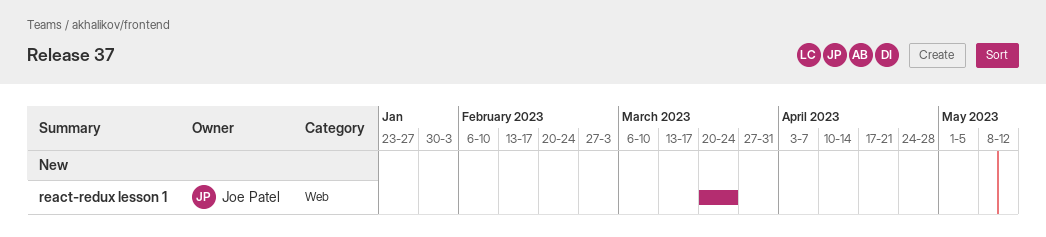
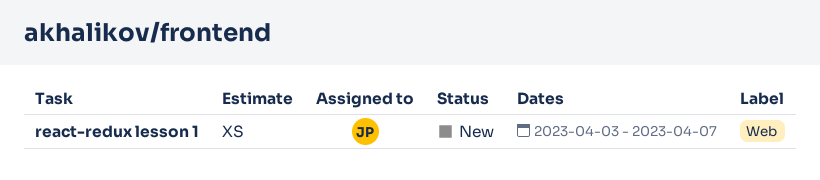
react-redux lesson 1, start: Mar 20 -> Apr 3
react-redux lesson 1, due: Mar 24 -> Apr 7

